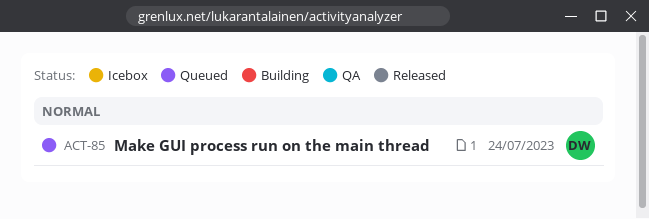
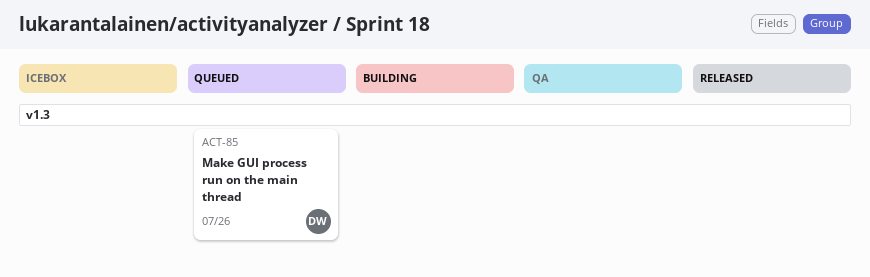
ACT-85, due: Jul 24 -> Jul 26

